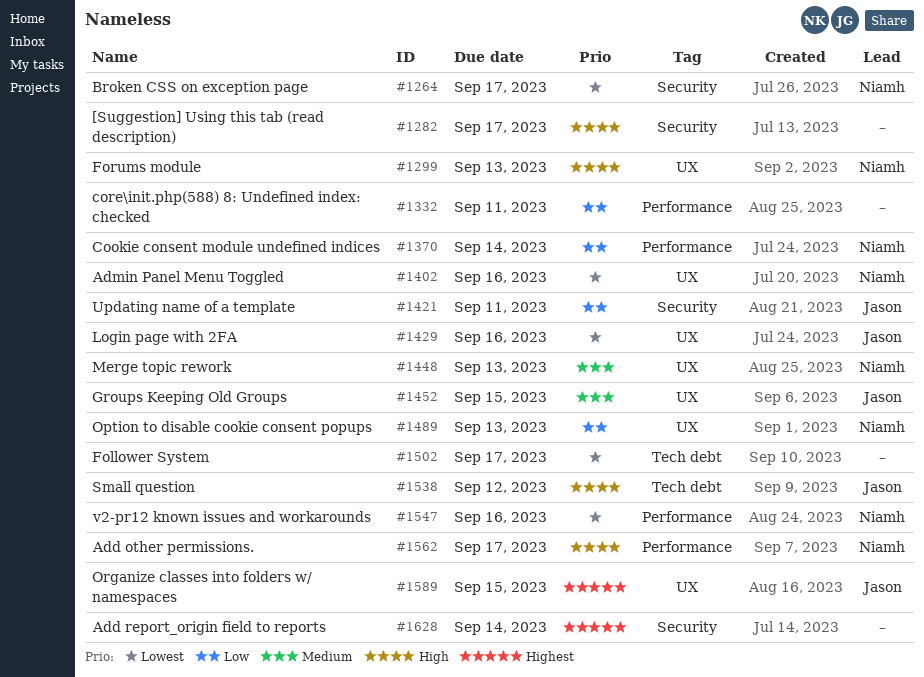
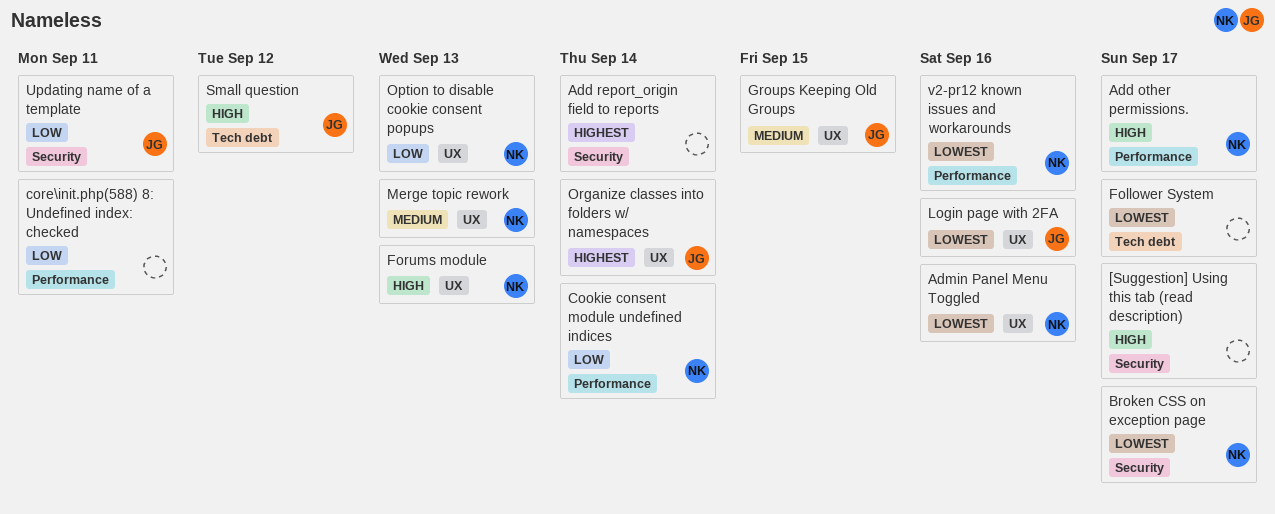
Organize classes into folders w/ namespaces, due: Sep 15 -> Sep 14

